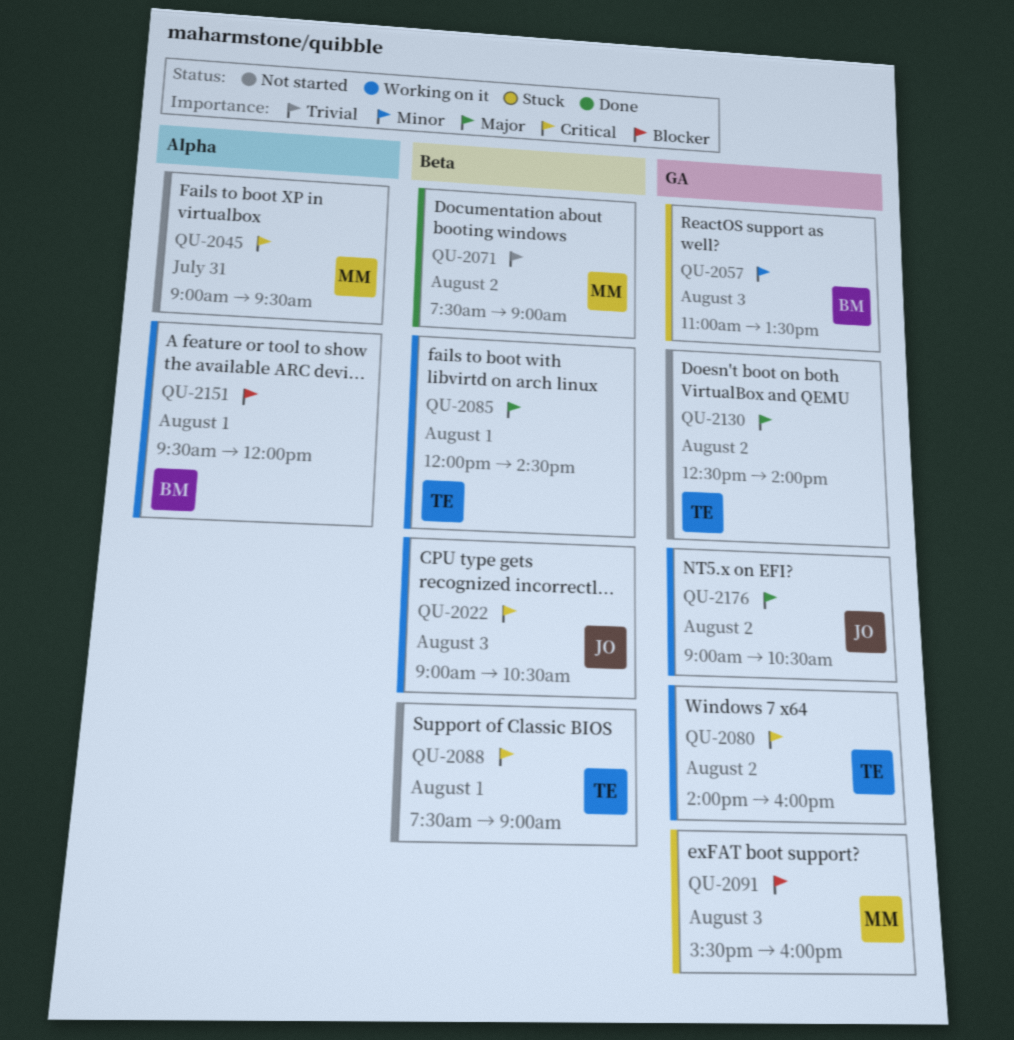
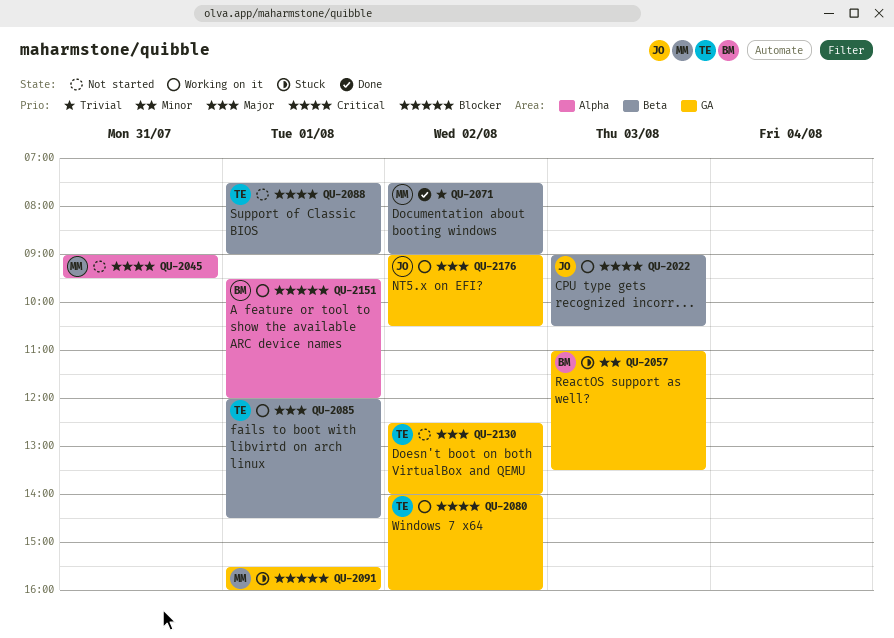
QU-2091, day: Aug 3 -> Aug 1

